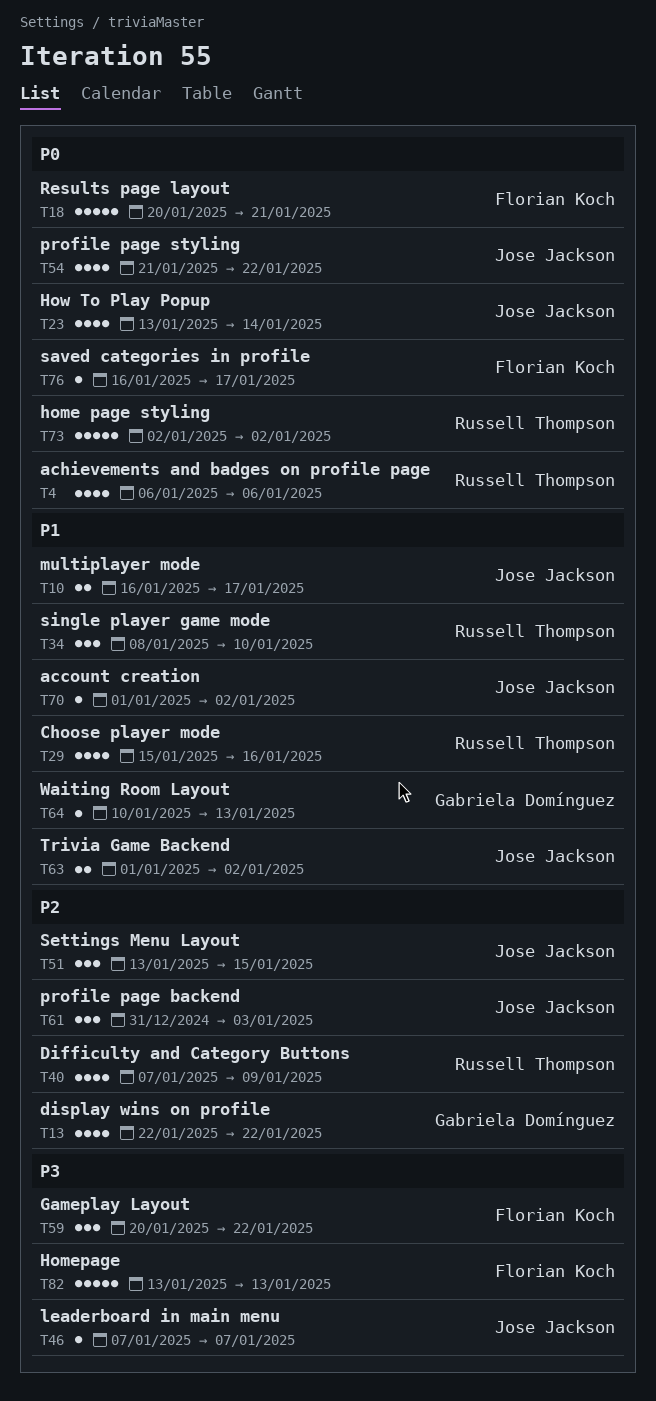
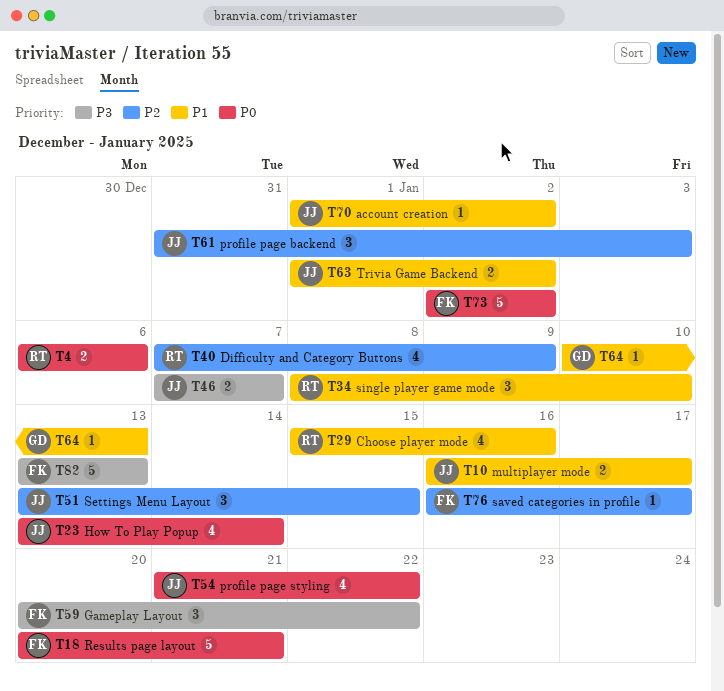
T4, estimate: 4 -> 2
T13: present -> none
T46, estimate: 1 -> 2
T73, owner: Russell Thompson -> Florian Koch
T76, priority: P0 -> P2

